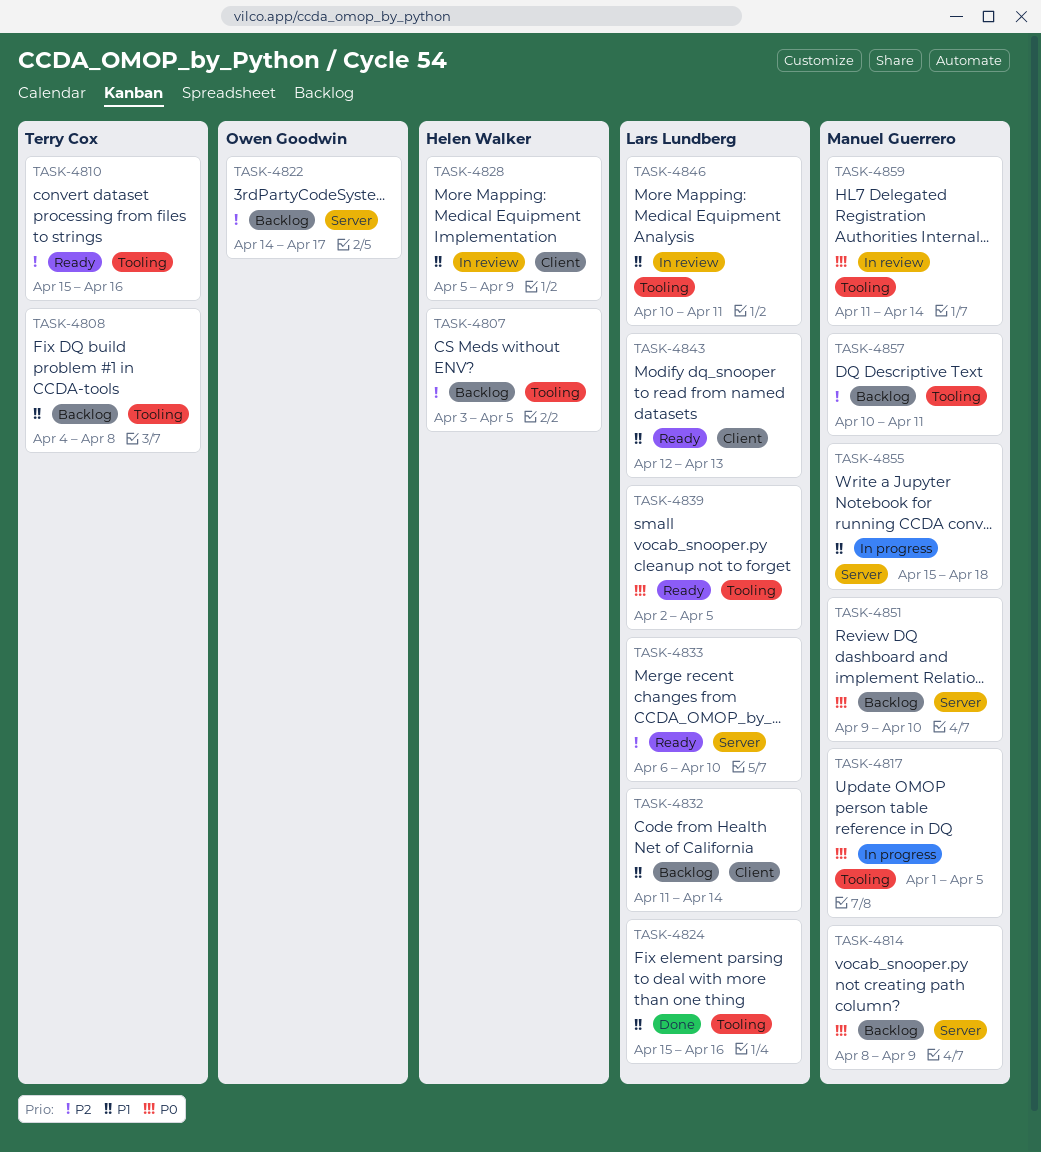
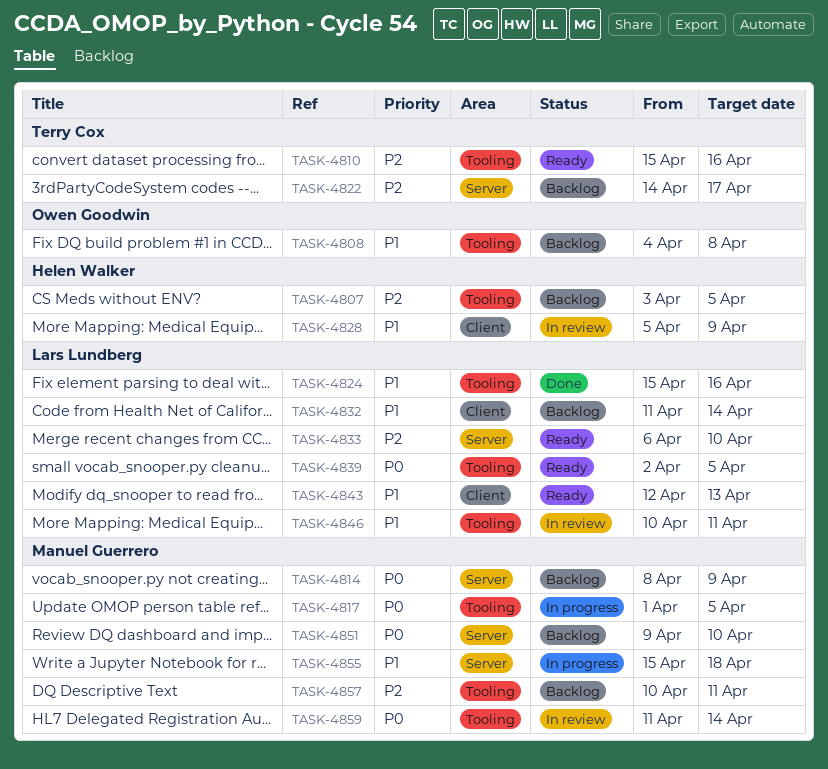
TASK-4808, owner: Terry Cox -> Owen Goodwin
TASK-4822, owner: Owen Goodwin -> Terry Cox

